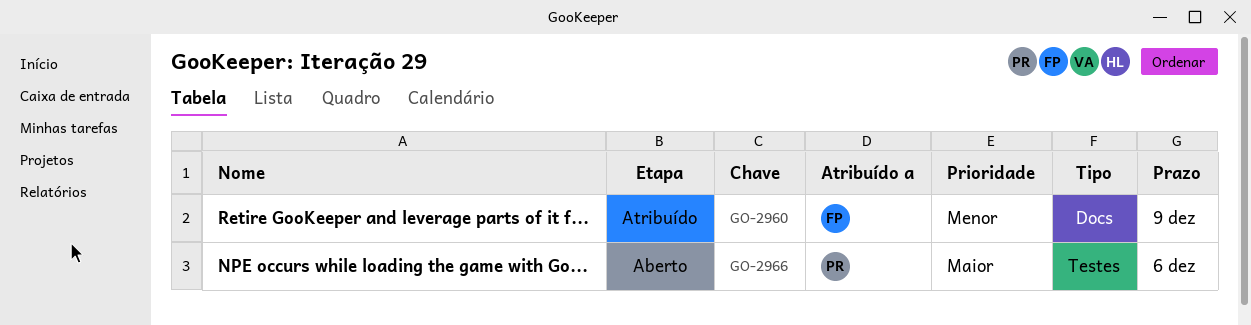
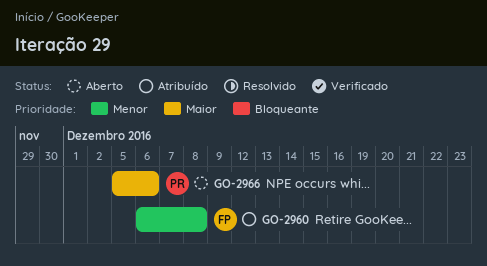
GO-2960, due: Dec 9 -> Dec 8

